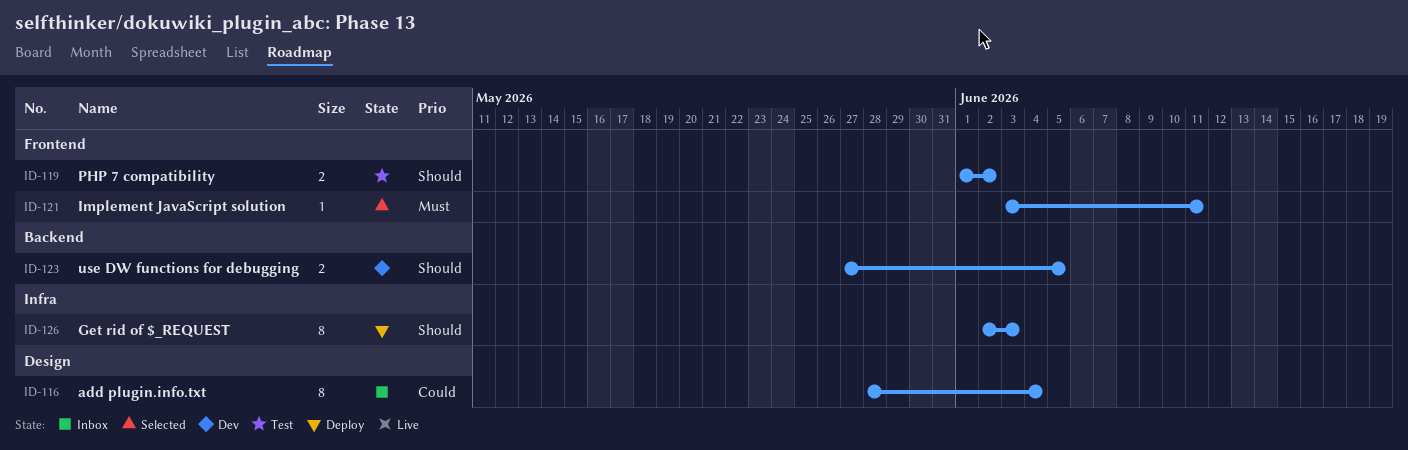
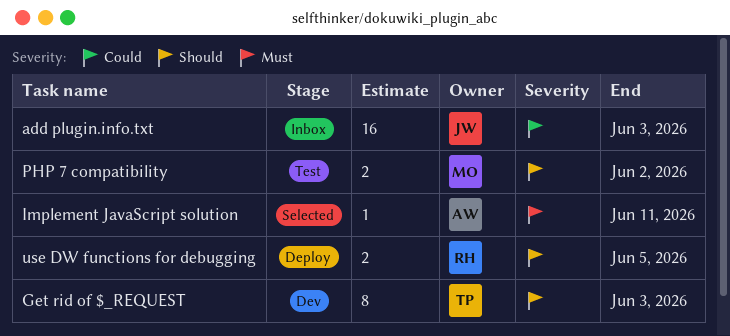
add plugin.info.txt, estimate: 8 -> 16
add plugin.info.txt, due: Jun 4 -> Jun 3
Get rid of $_REQUEST, status: Deploy -> Dev
use DW functions for debugging, status: Dev -> Deploy

